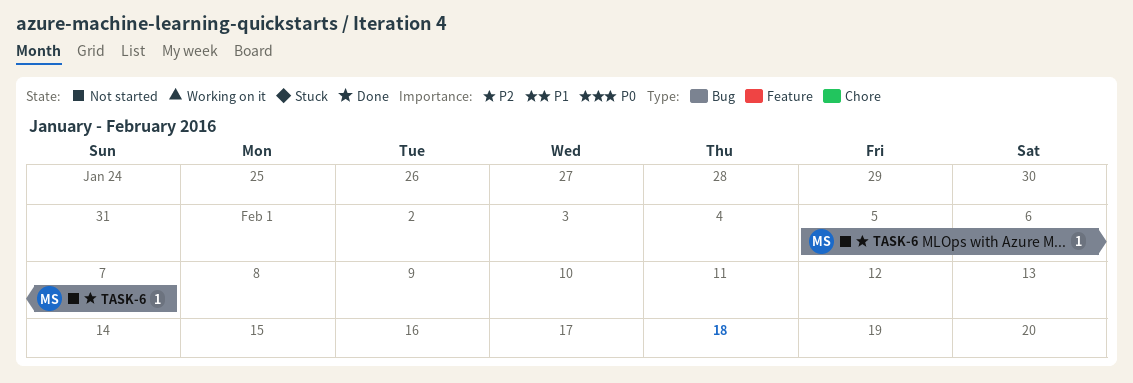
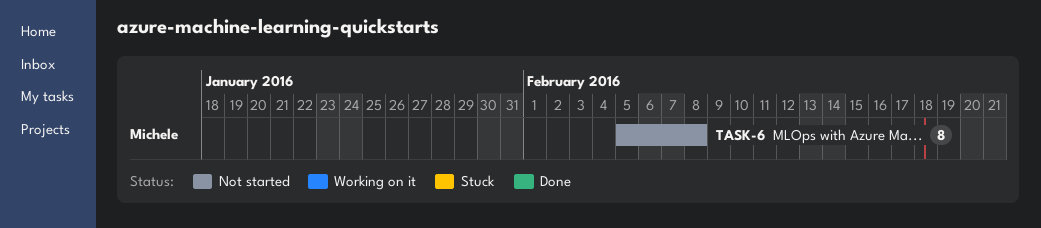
TASK-6, estimate: 1 -> 8
TASK-6, due: Feb 7 -> Feb 8

